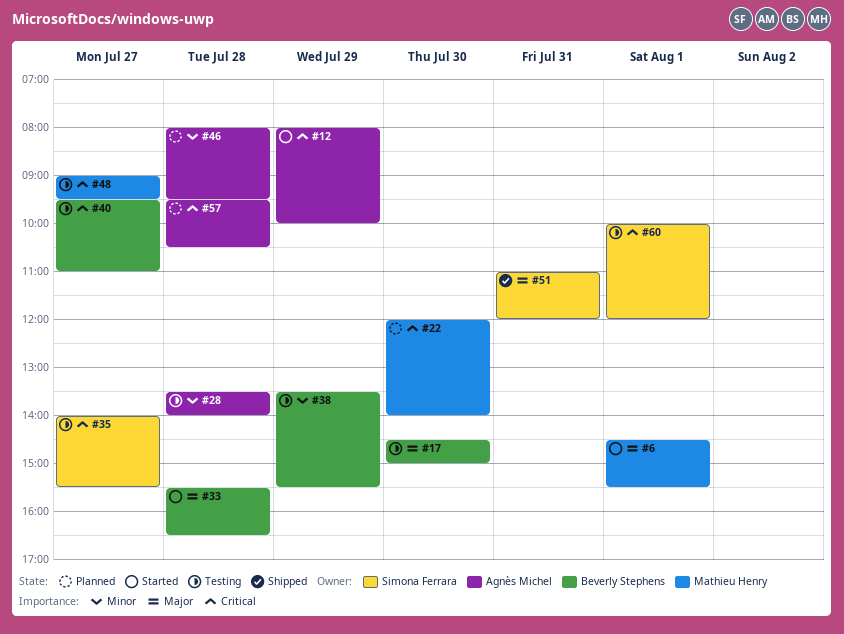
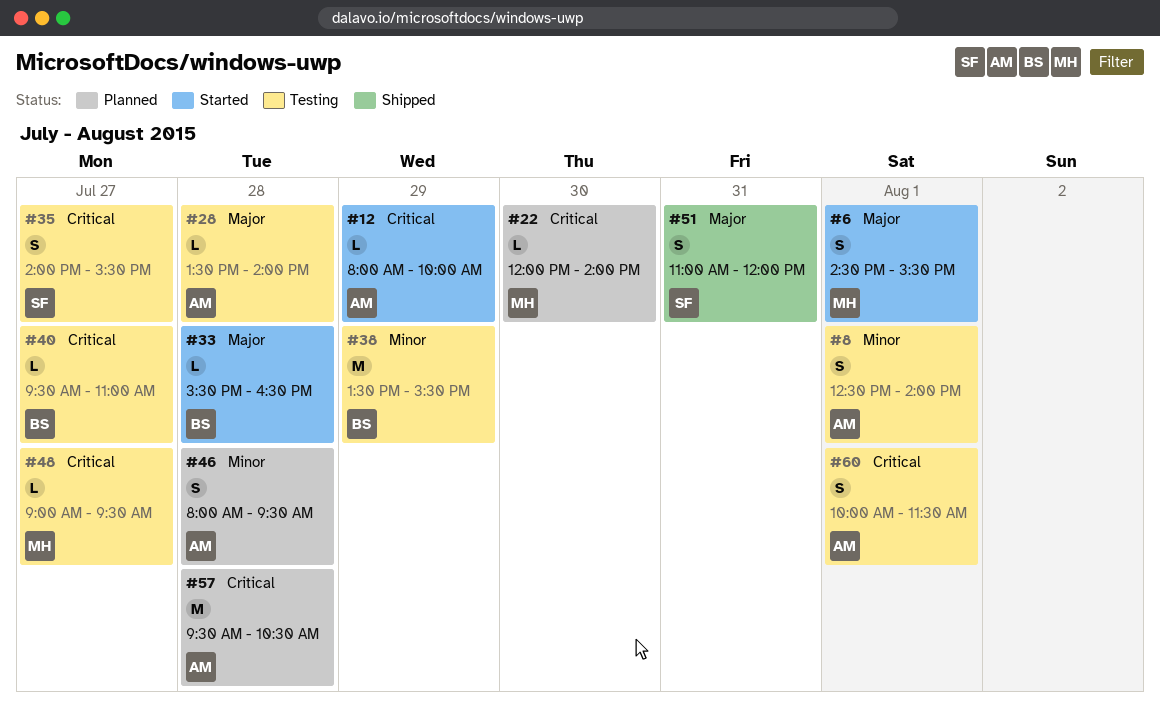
#8: none -> present
#17: present -> none
#28, priority: Minor -> Major
#60, owner: Simona Ferrara -> Agnès Michel
#60, ends: 12:00 -> 11:30

